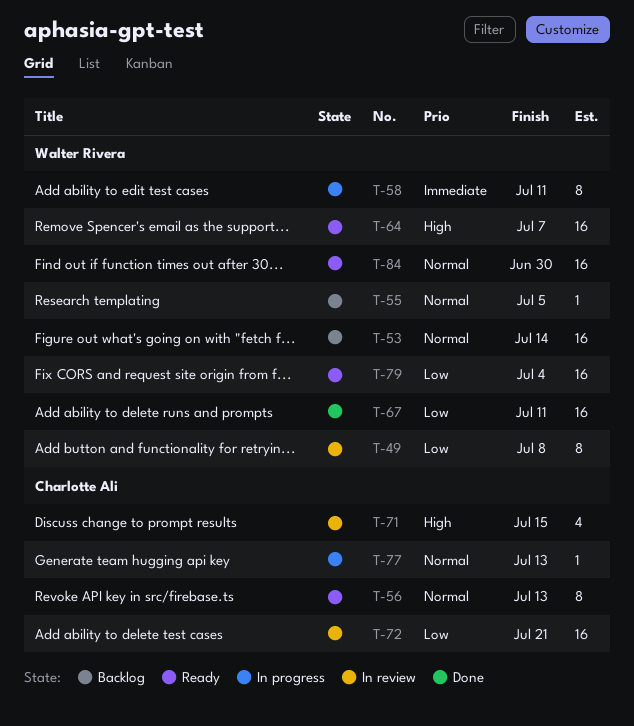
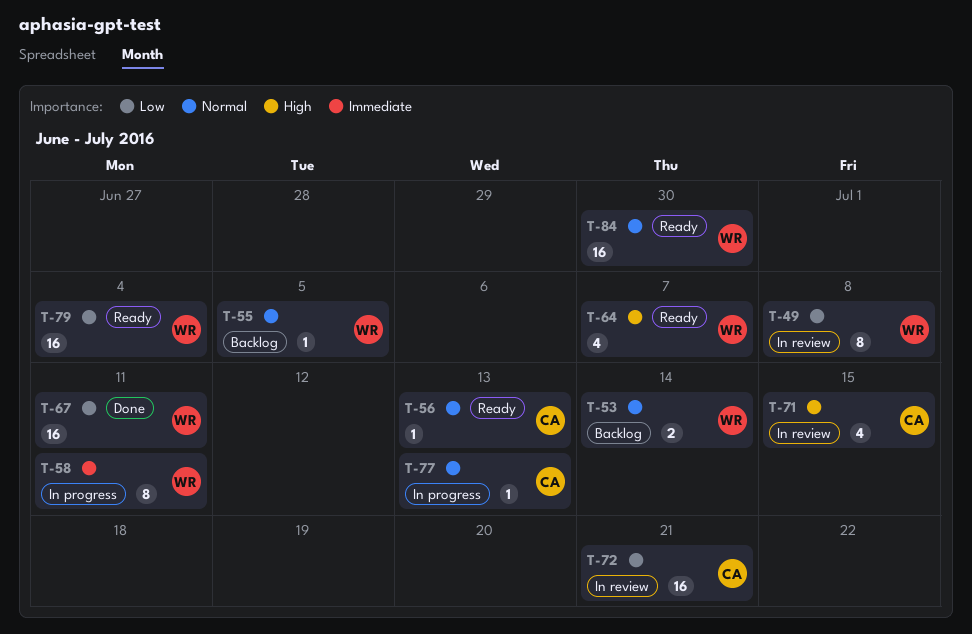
T-53, estimate: 16 -> 2
T-56, estimate: 8 -> 1
T-64, estimate: 16 -> 4

